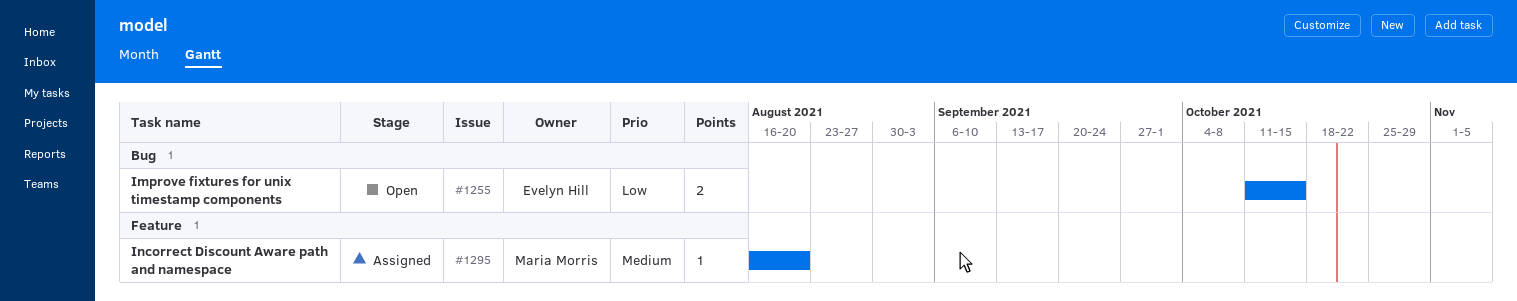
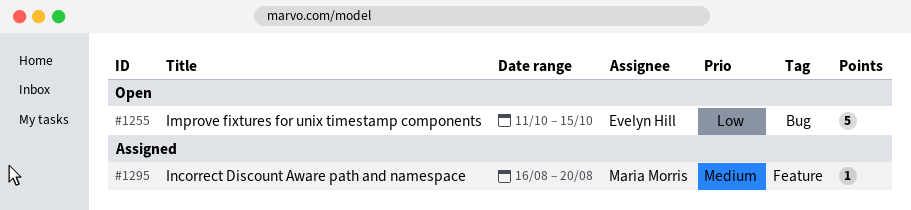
#1255, estimate: 2 -> 5

